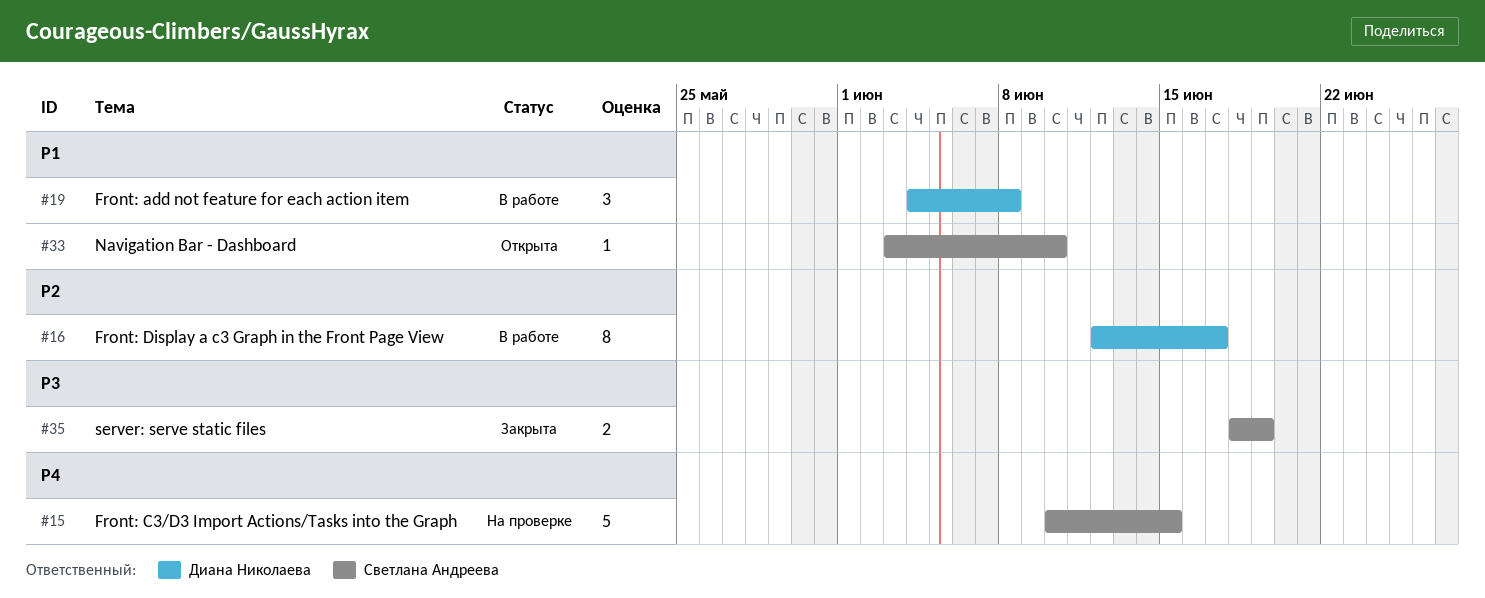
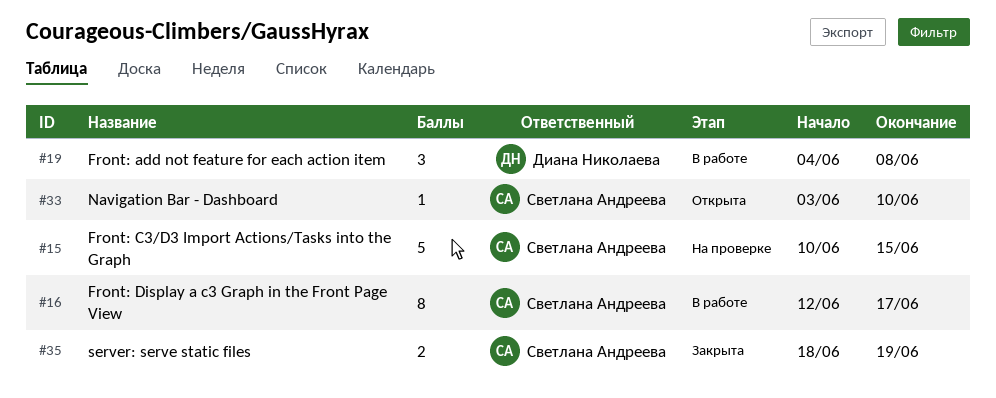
#16, owner: Диана Николаева -> Светлана Андреева

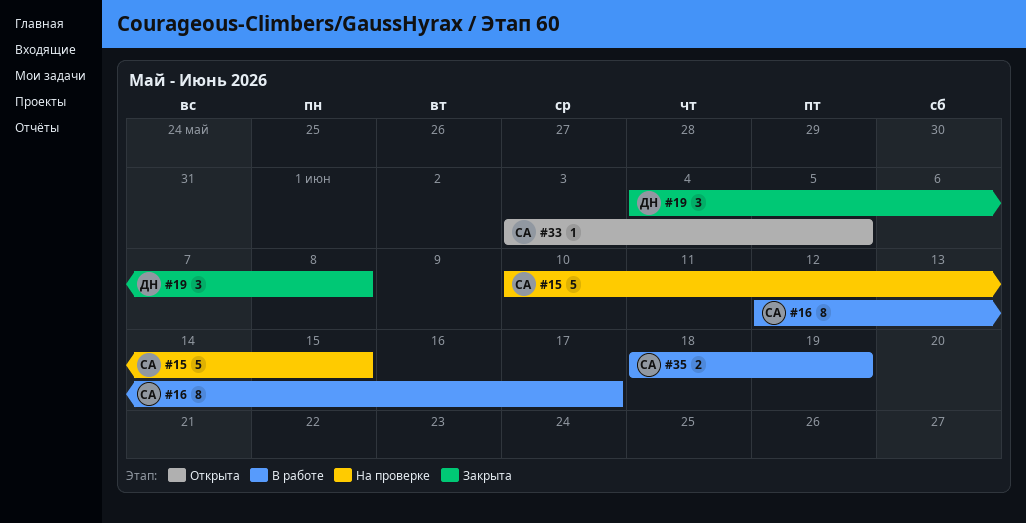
#19, status: В работе -> Закрыта
#33, due: Jun 10 -> Jun 5
#35, status: Закрыта -> В работе

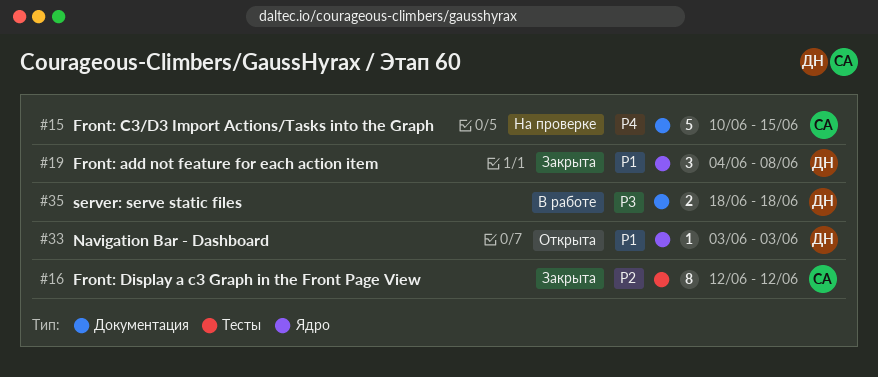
#16, status: В работе -> Закрыта
#16, due: Jun 17 -> Jun 12
#33, owner: СА -> ДН
#33, due: Jun 5 -> Jun 3
#35, owner: СА -> ДН
#35, due: Jun 19 -> Jun 18

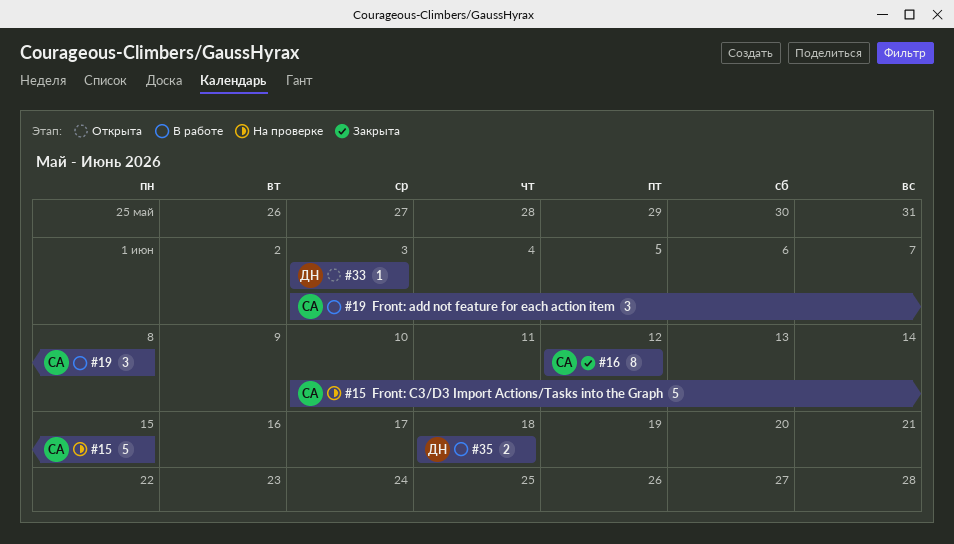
#19, status: Закрыта -> В работе
#19, owner: ДН -> СА
#19, start: Jun 4 -> Jun 3

